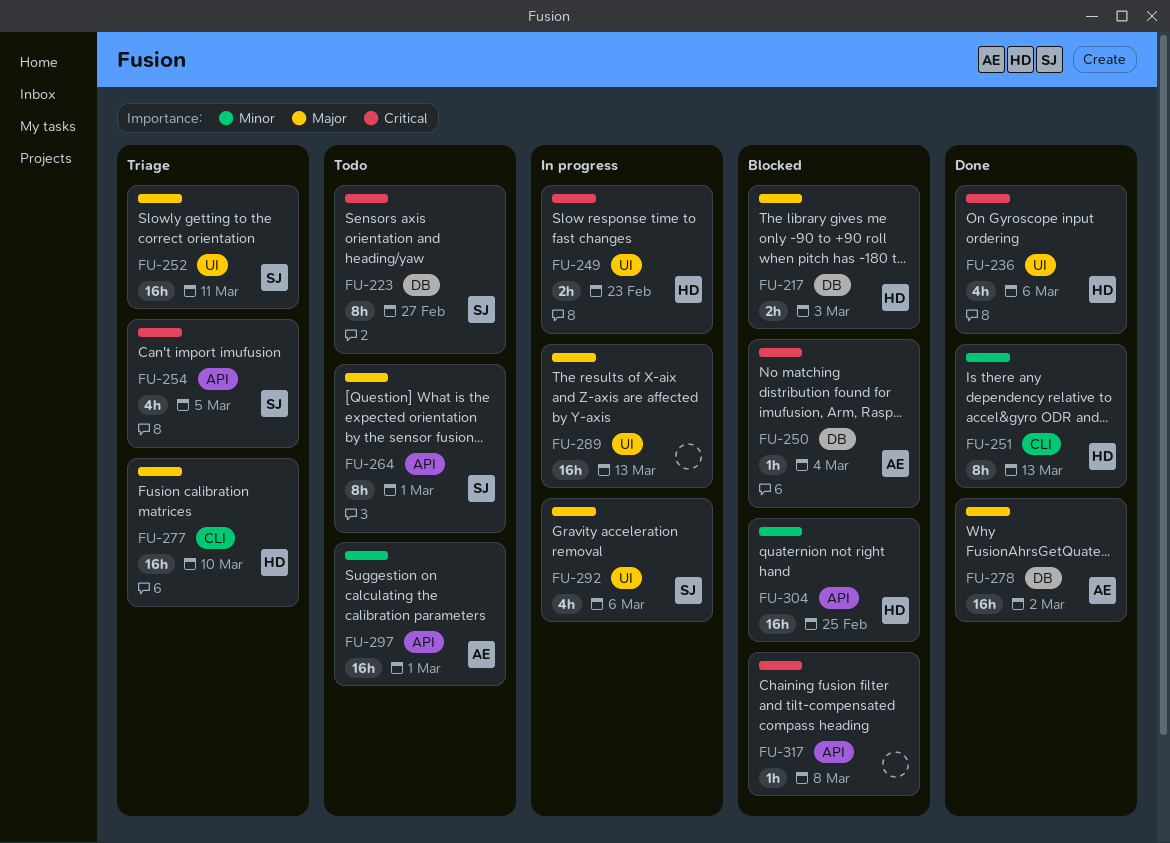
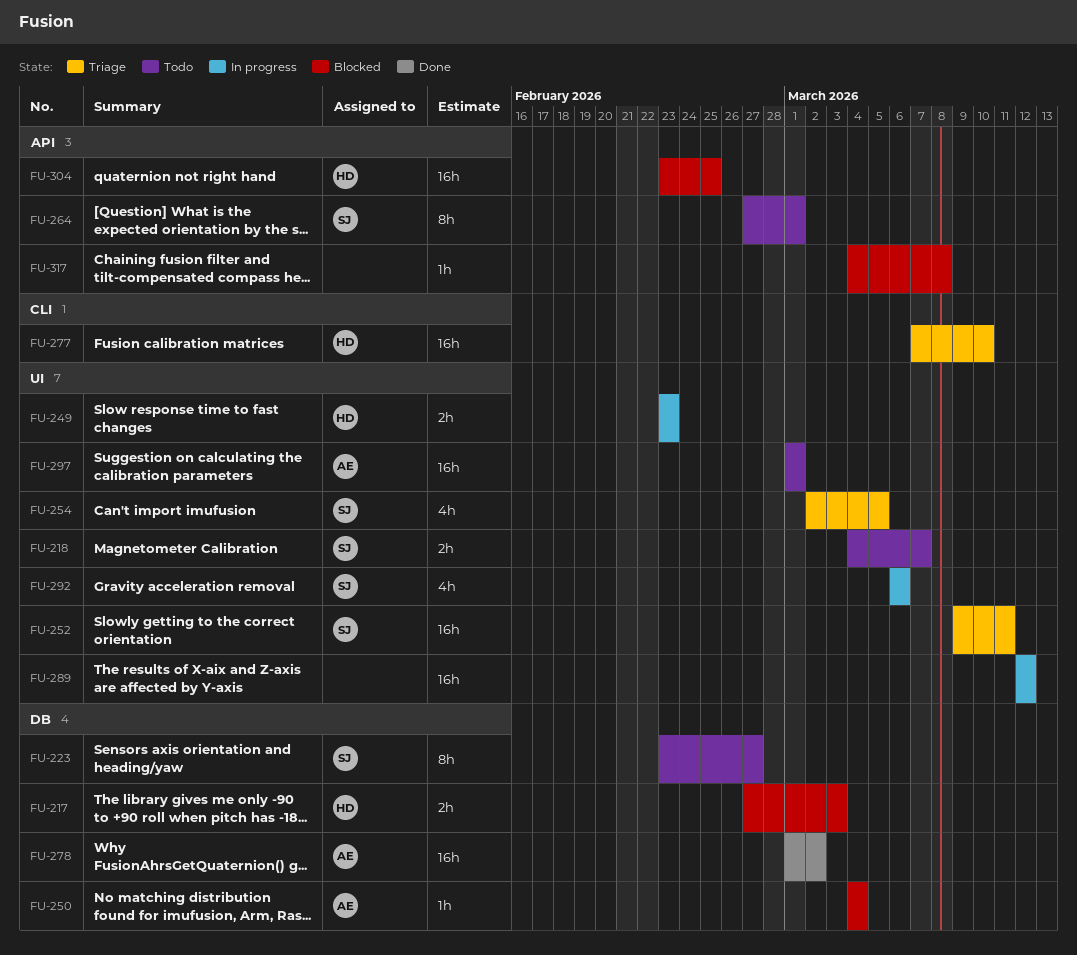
FU-218: none -> present
FU-236: present -> none
FU-251: present -> none
FU-254, label: API -> UI
FU-289, due: Mar 13 -> Mar 12
FU-297, label: API -> UI

